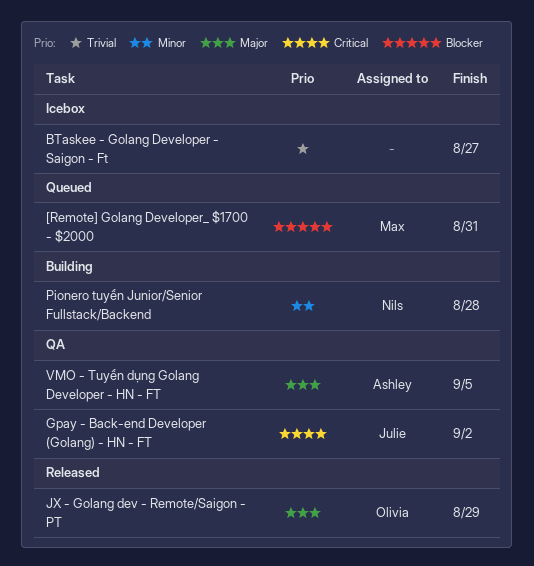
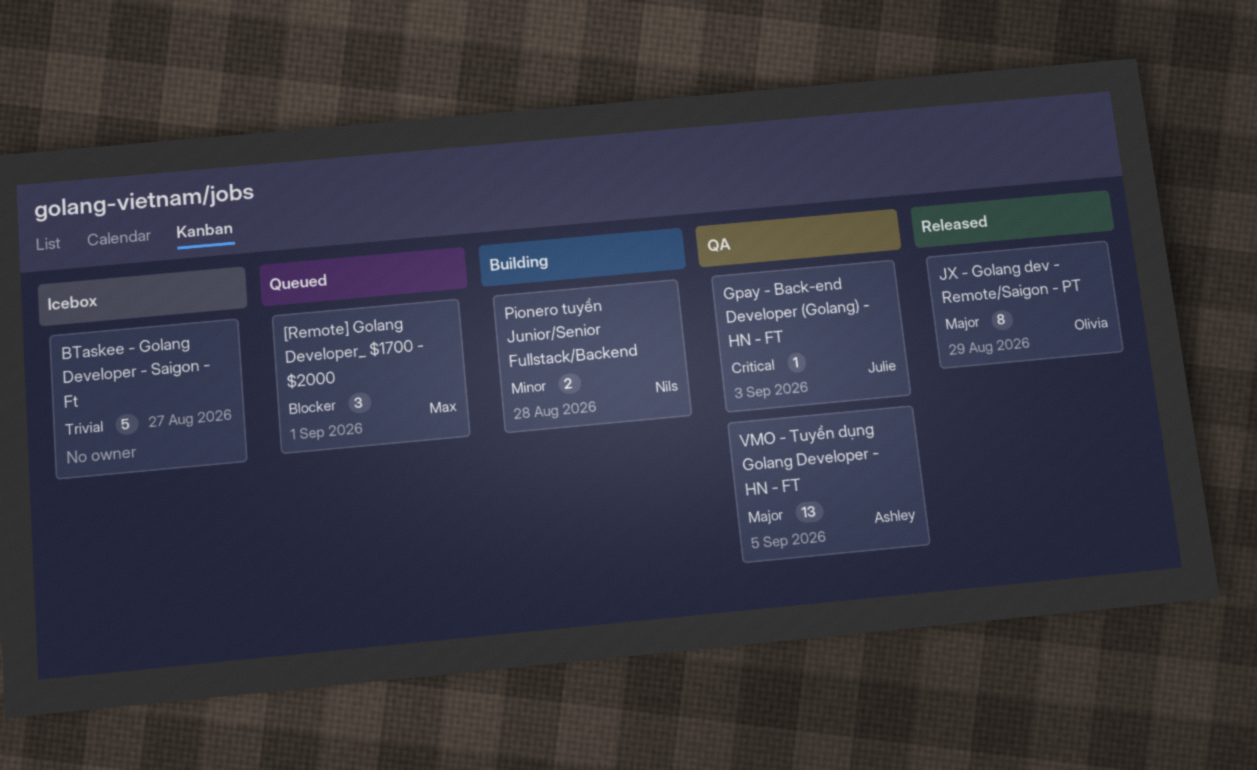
[Remote] Golang Developer_ $1700 - $2000, due: Aug 31 -> Sep 1
Gpay - Back-end Developer (Golang) - HN - FT, due: Sep 2 -> Sep 3

